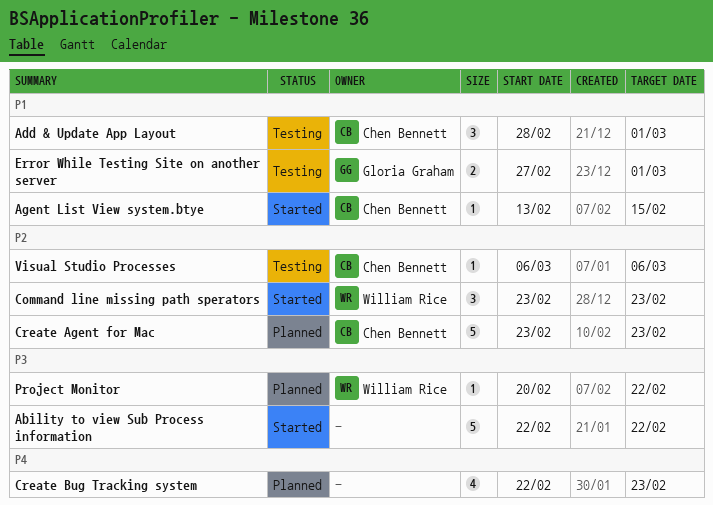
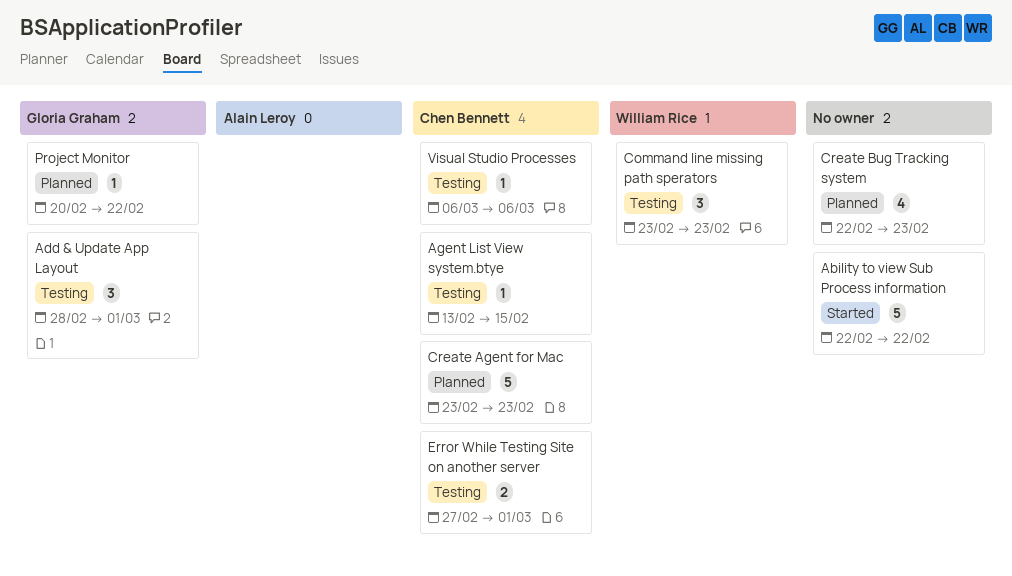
Add & Update App Layout, owner: Chen Bennett -> Gloria Graham
Agent List View system.btye, status: Started -> Testing
Command line missing path sperators, status: Started -> Testing
Error While Testing Site on another server, owner: Gloria Graham -> Chen Bennett
Project Monitor, owner: William Rice -> Gloria Graham

